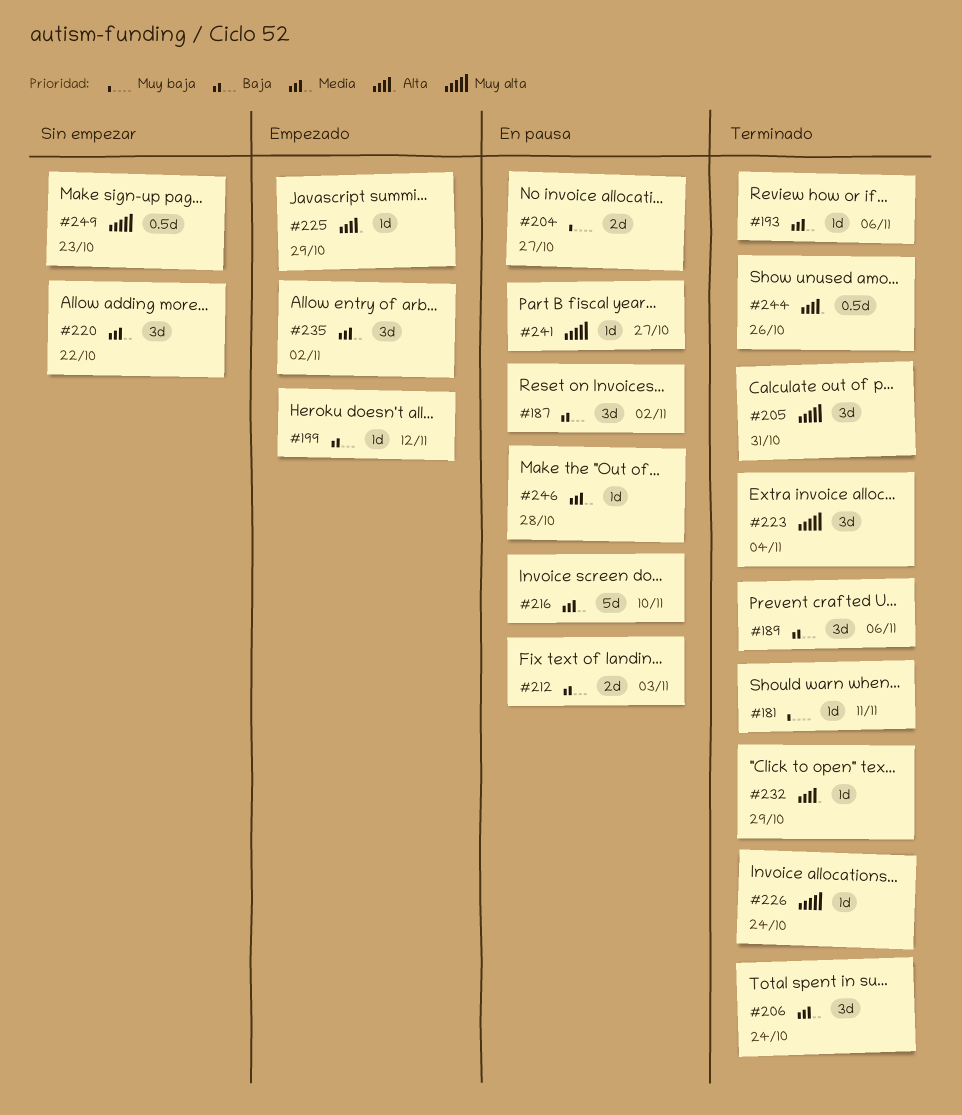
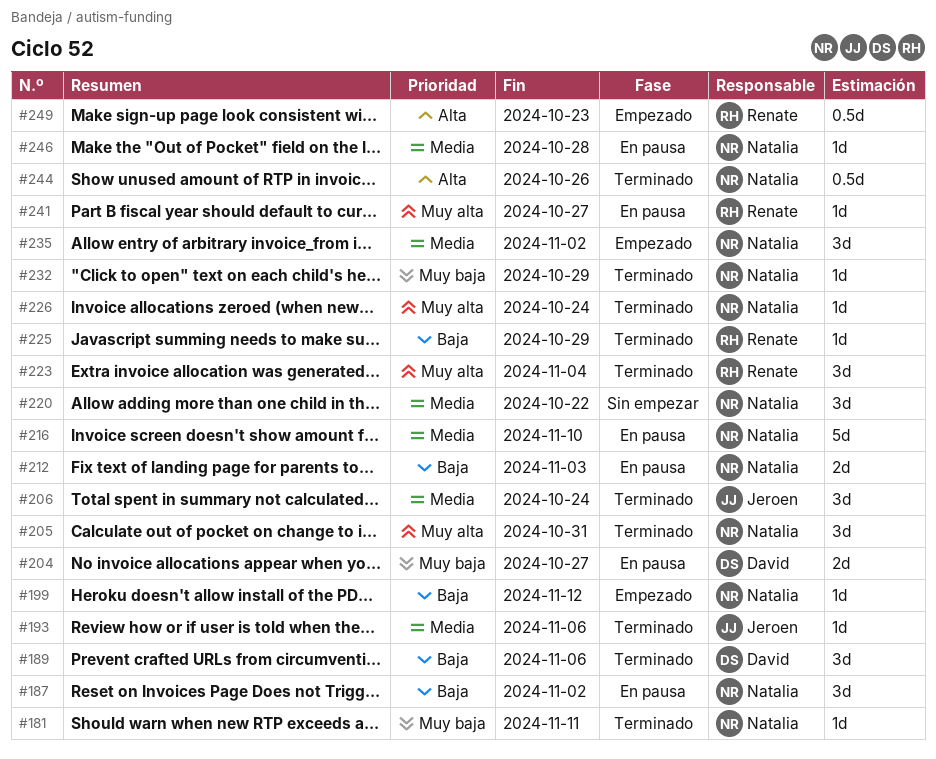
#225, status: Empezado -> Terminado
#225, priority: Alta -> Baja
#232, priority: Alta -> Muy baja
#249, status: Sin empezar -> Empezado
#249, priority: Muy alta -> Alta

